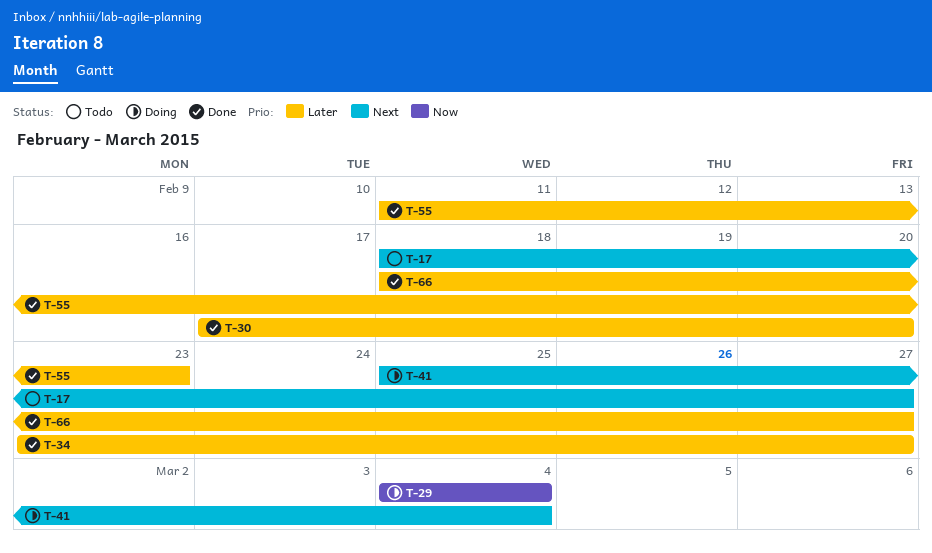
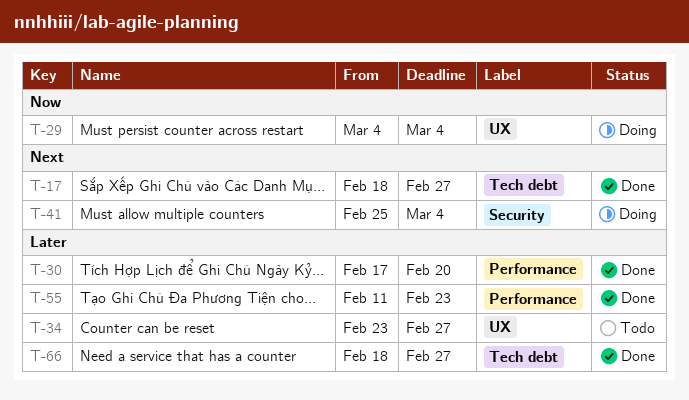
T-17, status: Todo -> Done
T-34, status: Done -> Todo

